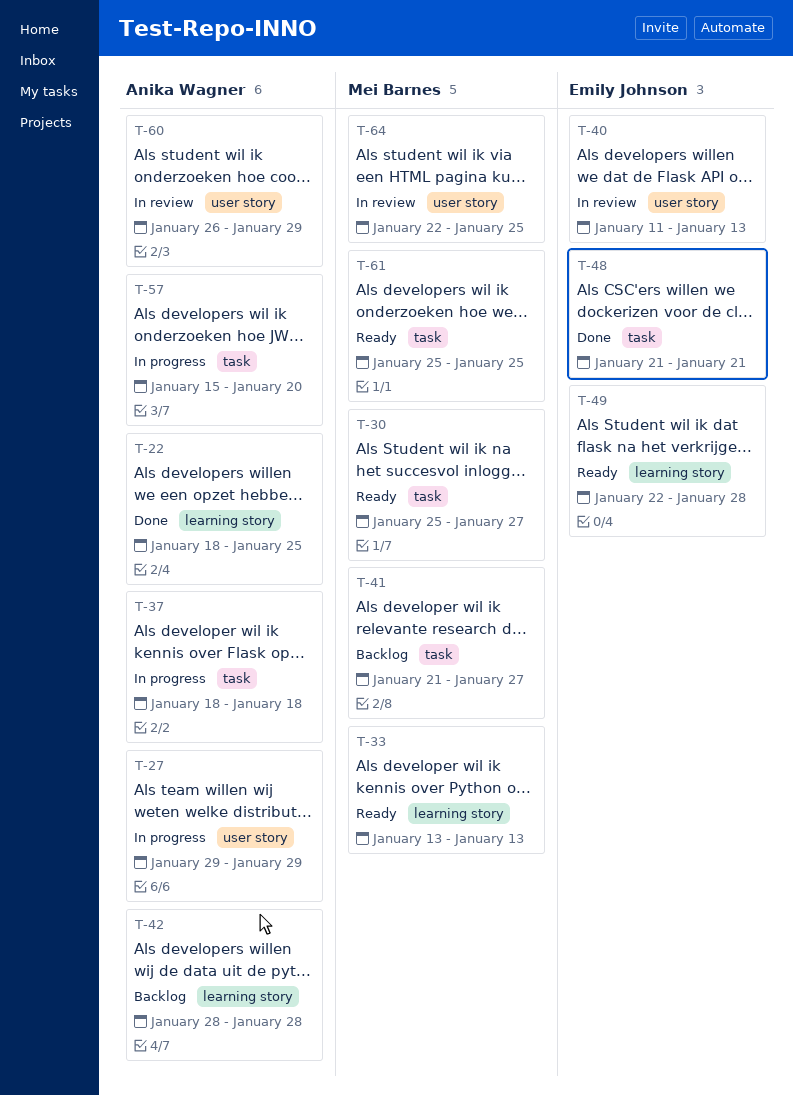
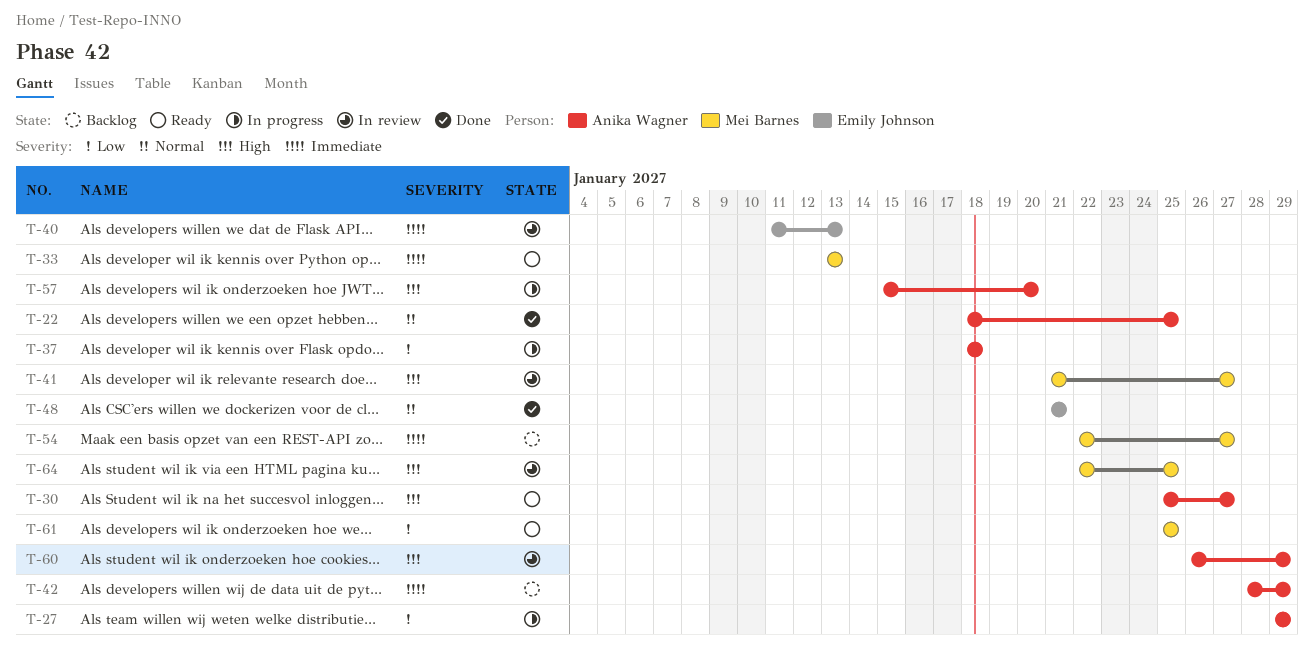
T-30, owner: Mei Barnes -> Anika Wagner
T-41, status: Backlog -> In review
T-42, due: Jan 28 -> Jan 29
T-49: present -> none
T-54: none -> present

